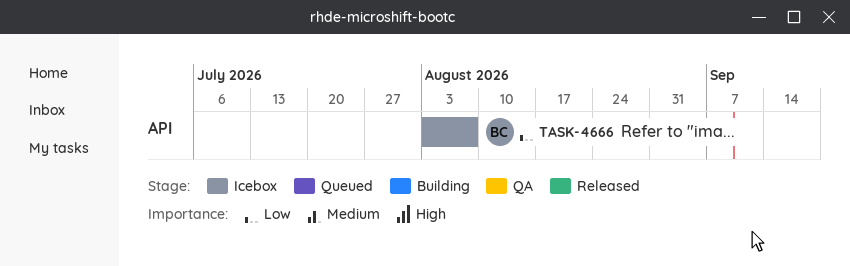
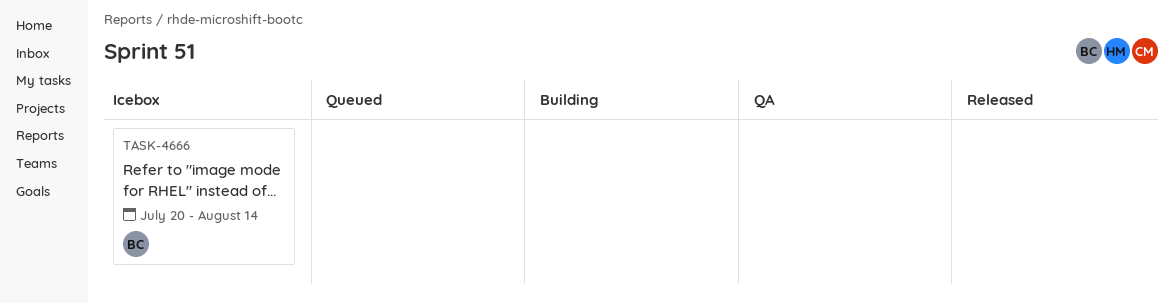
TASK-4666, start: Aug 3 -> Jul 20
TASK-4666, due: Aug 7 -> Aug 14

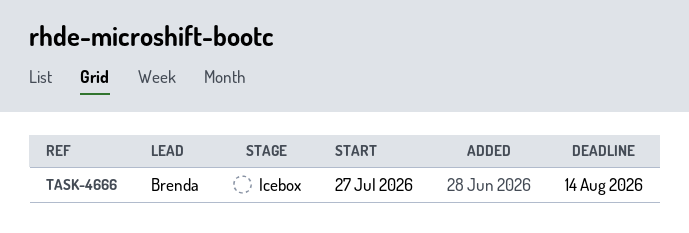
TASK-4666, start: Jul 20 -> Jul 27

